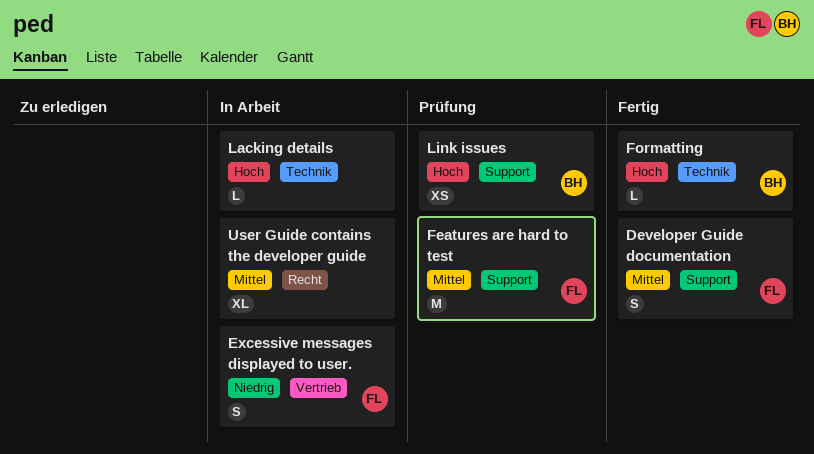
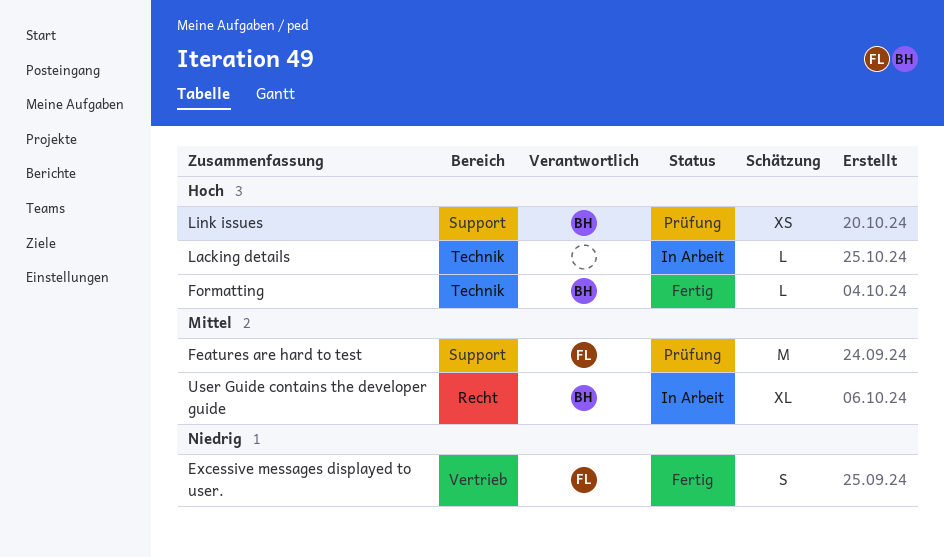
Developer Guide documentation: present -> none
Excessive messages displayed to user., status: In Arbeit -> Fertig
User Guide contains the developer guide, owner: none -> BH

